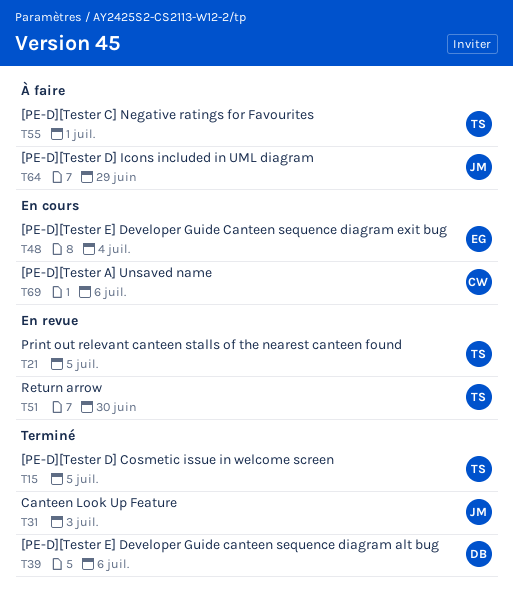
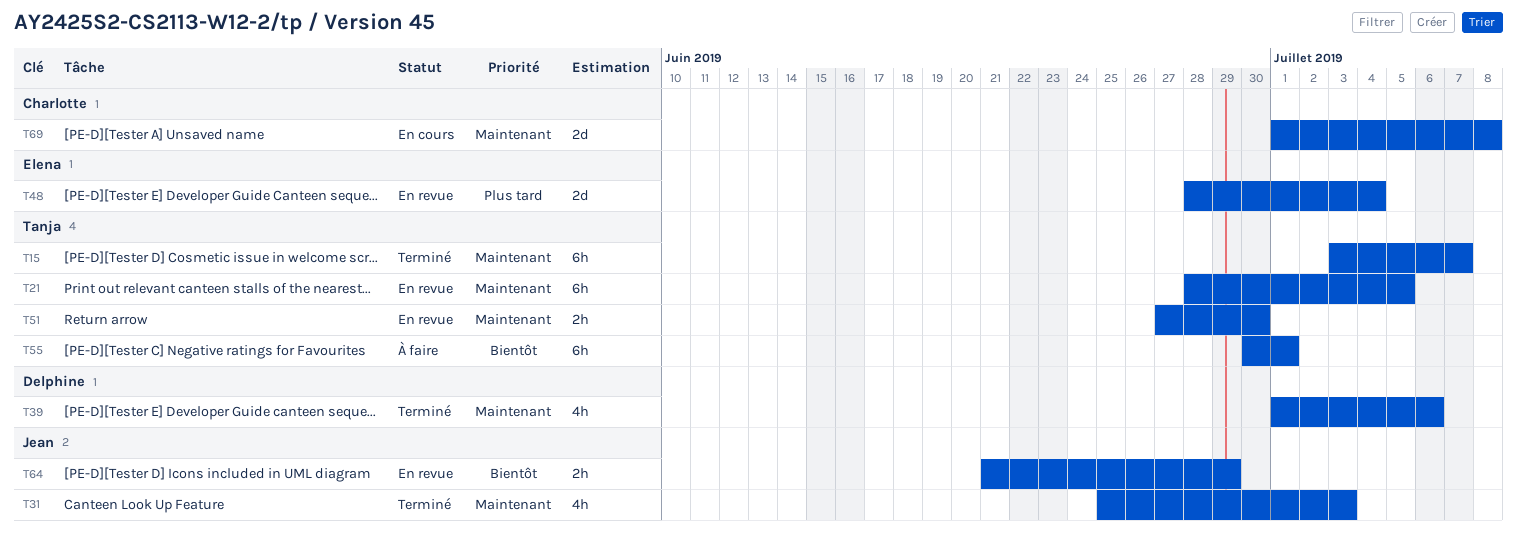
T15, due: Jul 5 -> Jul 7
T48, status: En cours -> En revue
T64, status: À faire -> En revue
T69, due: Jul 6 -> Jul 8

